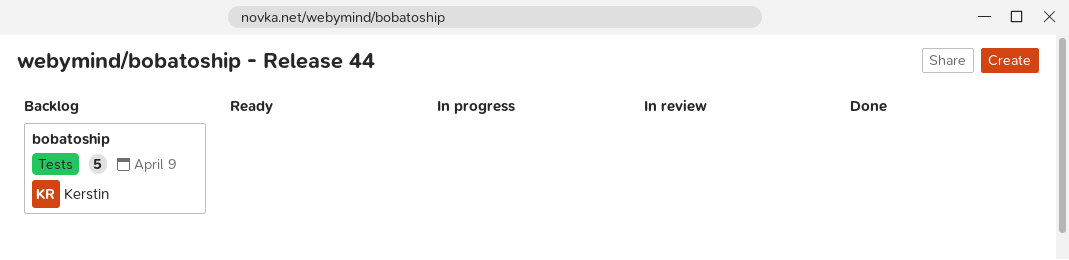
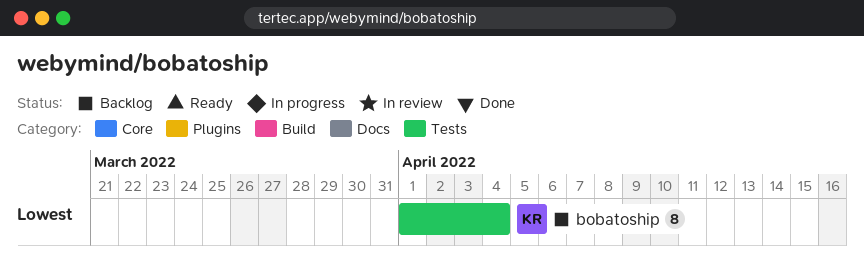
bobatoship, estimate: 5 -> 8
bobatoship, due: Apr 9 -> Apr 4

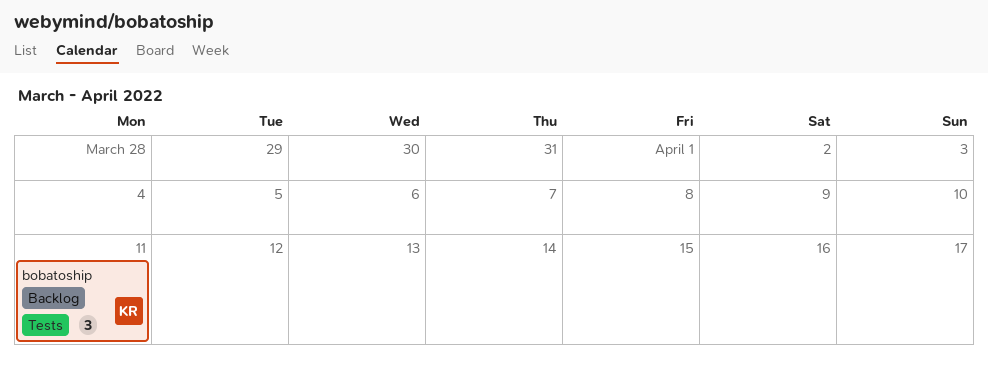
bobatoship, estimate: 8 -> 3
bobatoship, due: Apr 4 -> Apr 11

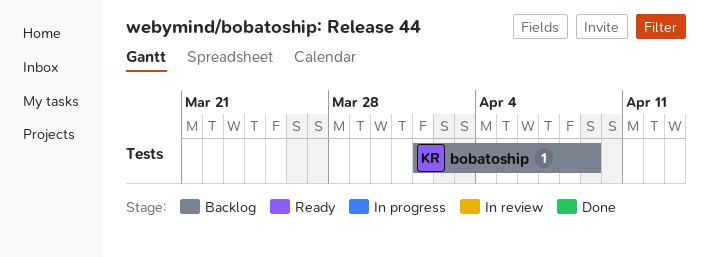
bobatoship, estimate: 3 -> 1
bobatoship, due: Apr 11 -> Apr 9

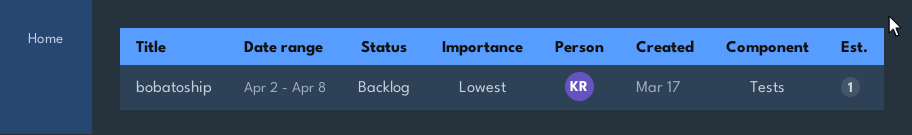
bobatoship, start: Apr 1 -> Apr 2
bobatoship, due: Apr 9 -> Apr 8

